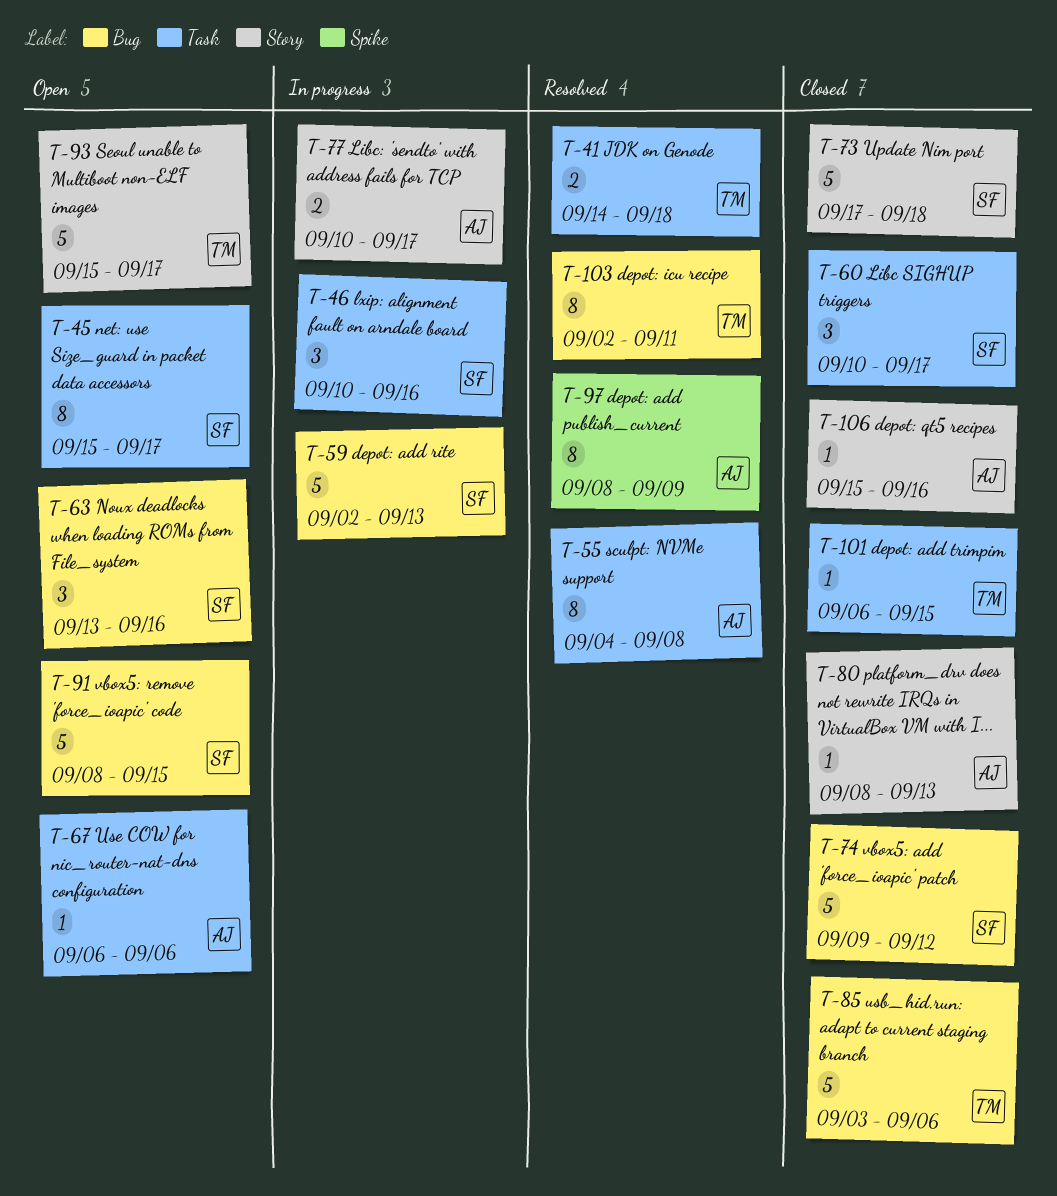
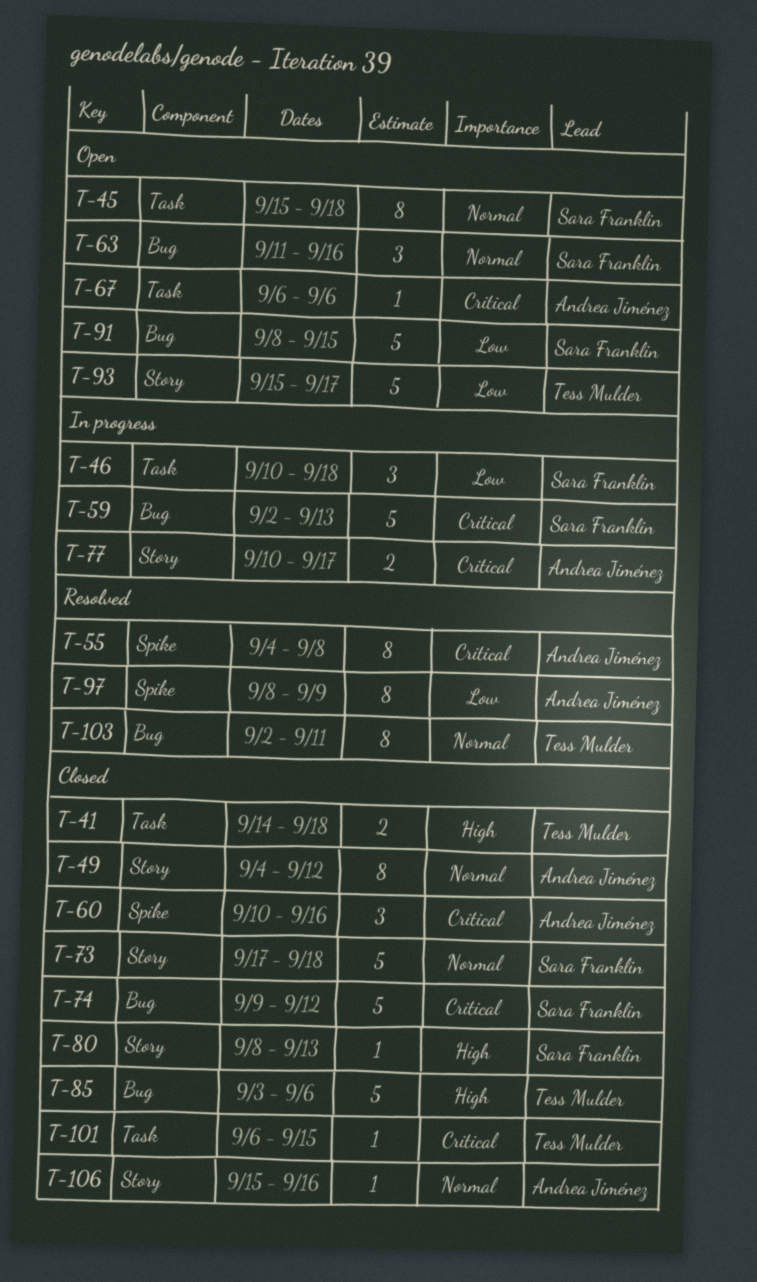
T-41, status: Resolved -> Closed
T-45, due: Sep 17 -> Sep 18
T-46, due: Sep 16 -> Sep 18
T-49: none -> present
T-55, label: Task -> Spike
T-60, owner: Sara Franklin -> Andrea Jiménez
T-60, label: Task -> Spike
T-60, due: Sep 17 -> Sep 16
T-63, start: Sep 13 -> Sep 11
T-80, owner: Andrea Jiménez -> Sara Franklin

